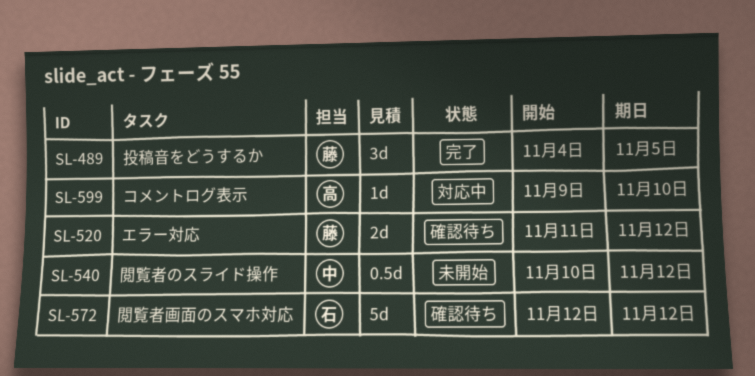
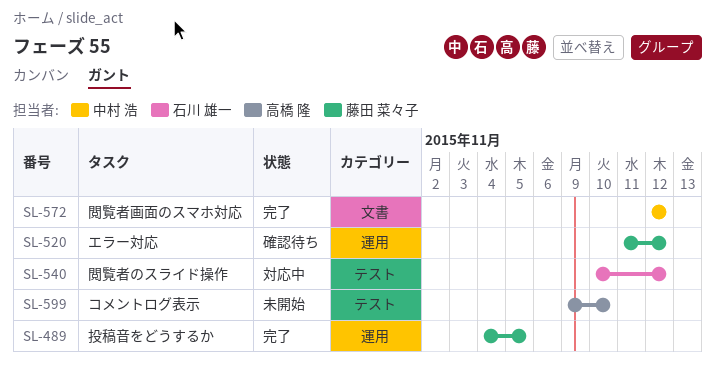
SL-540, status: 未開始 -> 対応中
SL-540, owner: 中村 浩 -> 石川 雄一
SL-572, status: 確認待ち -> 完了
SL-572, owner: 石川 雄一 -> 中村 浩
SL-599, status: 対応中 -> 未開始

